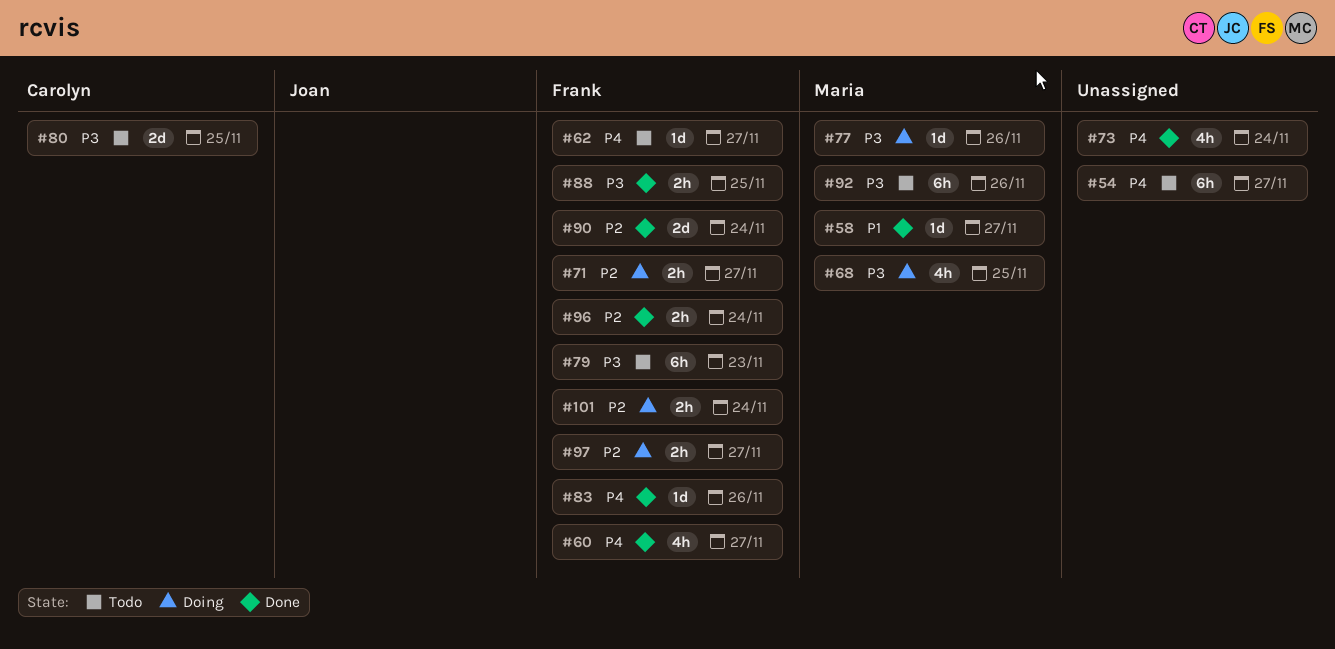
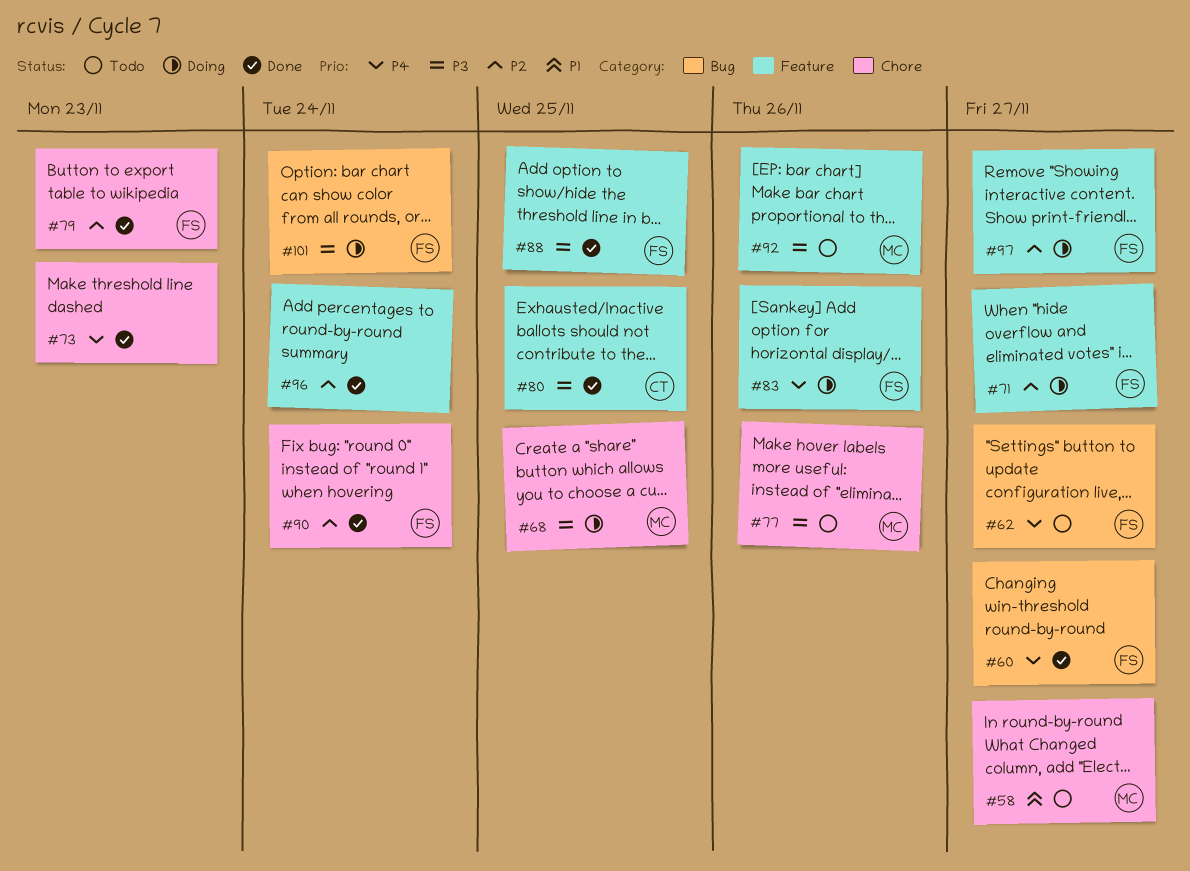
#54: present -> none
#58, status: Done -> Todo
#73, due: Nov 24 -> Nov 23
#77, status: Doing -> Todo
#79, status: Todo -> Done
#79, priority: P3 -> P2
#80, status: Todo -> Done
#83, status: Done -> Doing
#96, owner: Frank -> none
#101, priority: P2 -> P3

